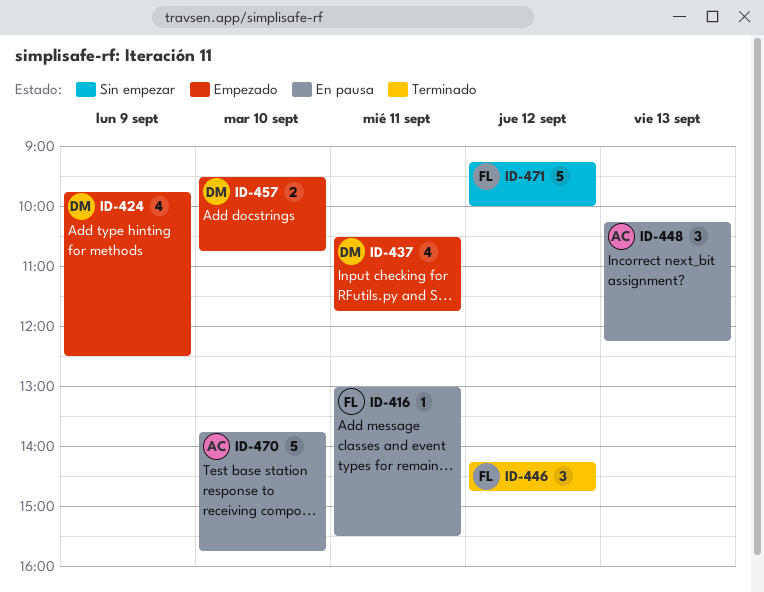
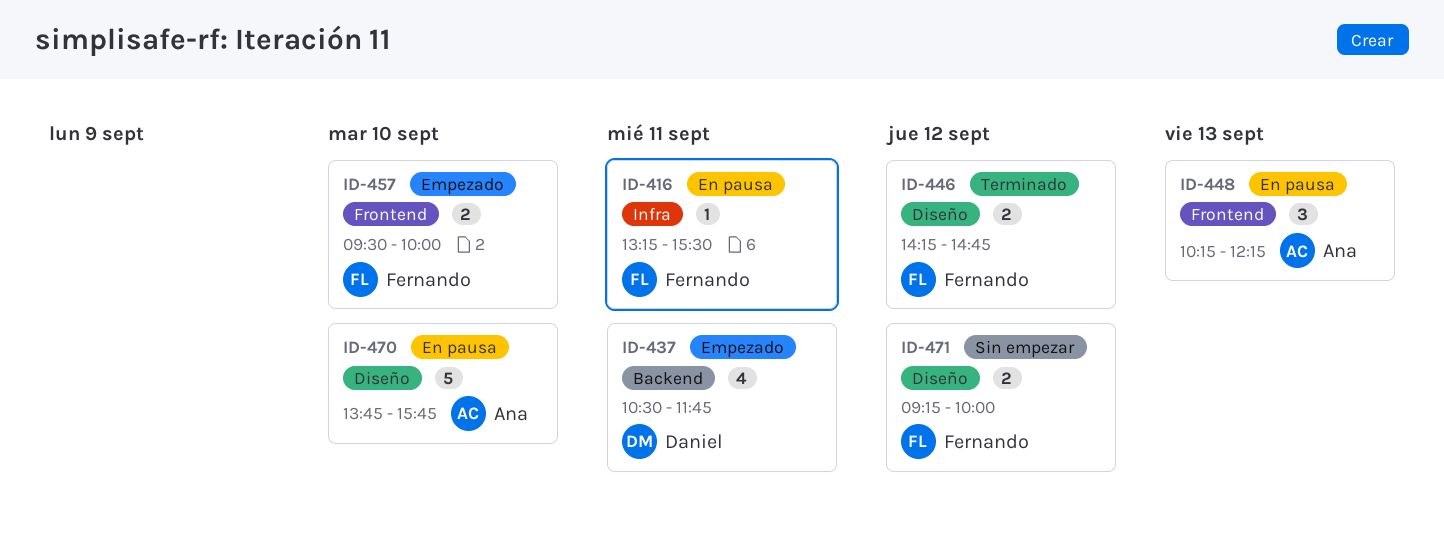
ID-416, begins: 13:00 -> 13:15
ID-424: present -> none
ID-446, estimate: 3 -> 2
ID-457, owner: Daniel -> Fernando
ID-457, ends: 10:45 -> 10:00
ID-471, estimate: 5 -> 2

